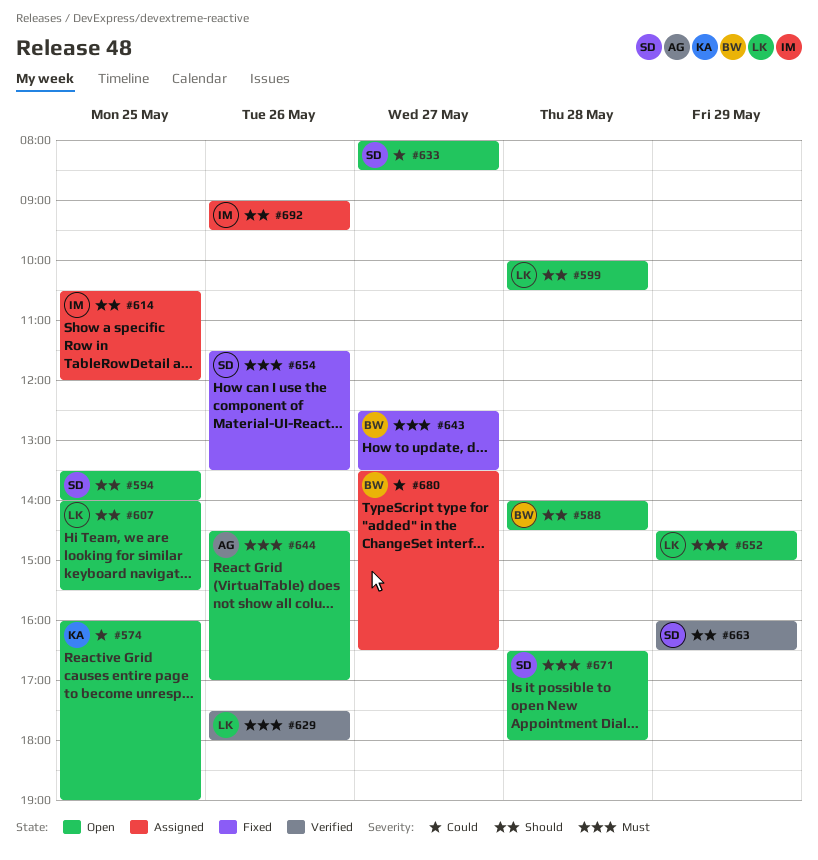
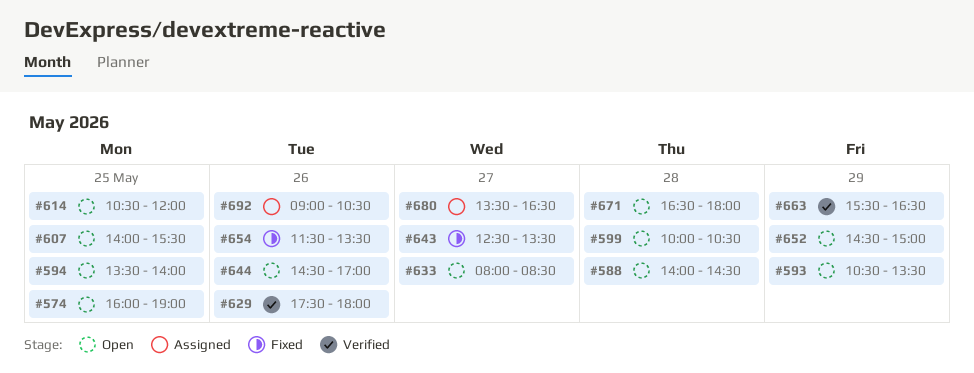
#593: none -> present
#614, status: Assigned -> Open
#663, begins: 16:00 -> 15:30
#692, ends: 09:30 -> 10:30

